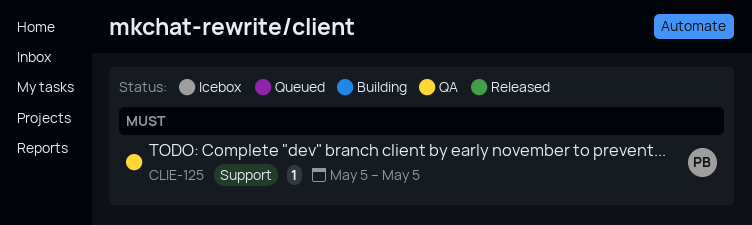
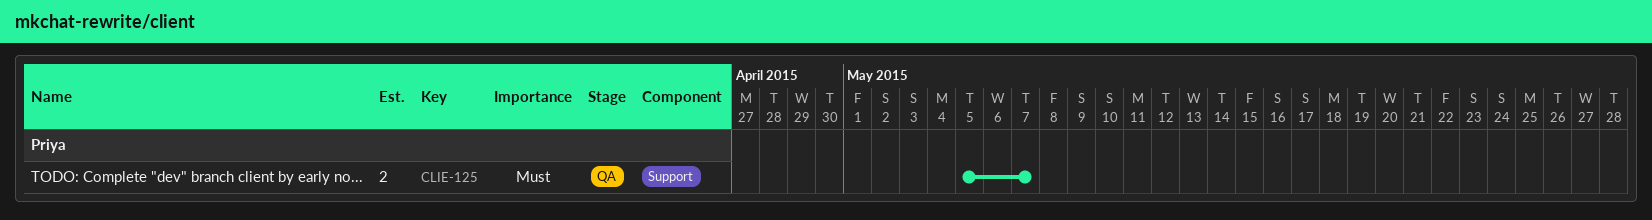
CLIE-125, estimate: 1 -> 2
CLIE-125, due: May 5 -> May 7

